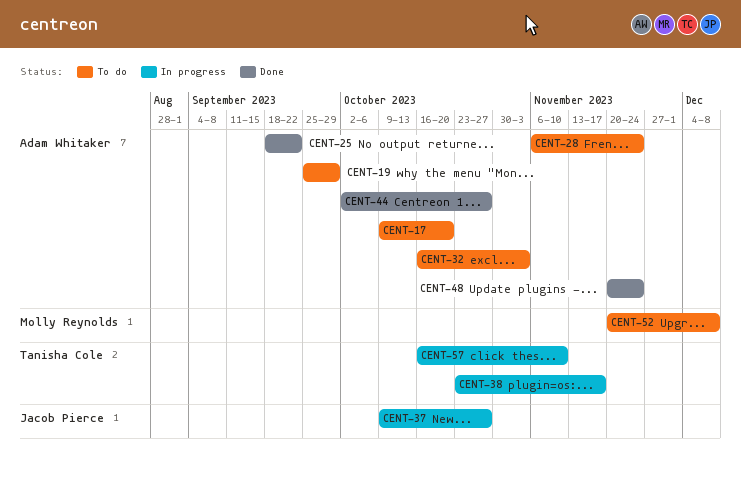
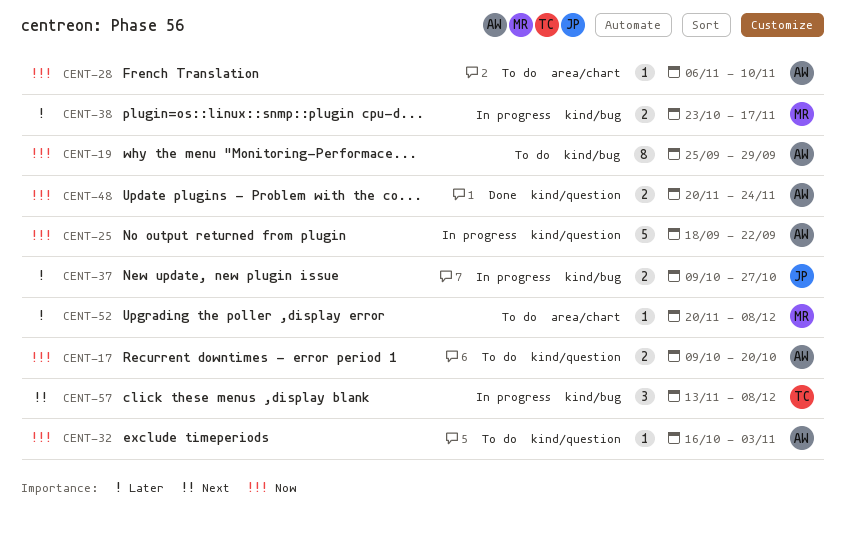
CENT-25, status: Done -> In progress
CENT-28, due: Nov 24 -> Nov 10
CENT-38, owner: Tanisha Cole -> Molly Reynolds
CENT-44: present -> none
CENT-57, start: Oct 16 -> Nov 13
CENT-57, due: Nov 10 -> Dec 8

